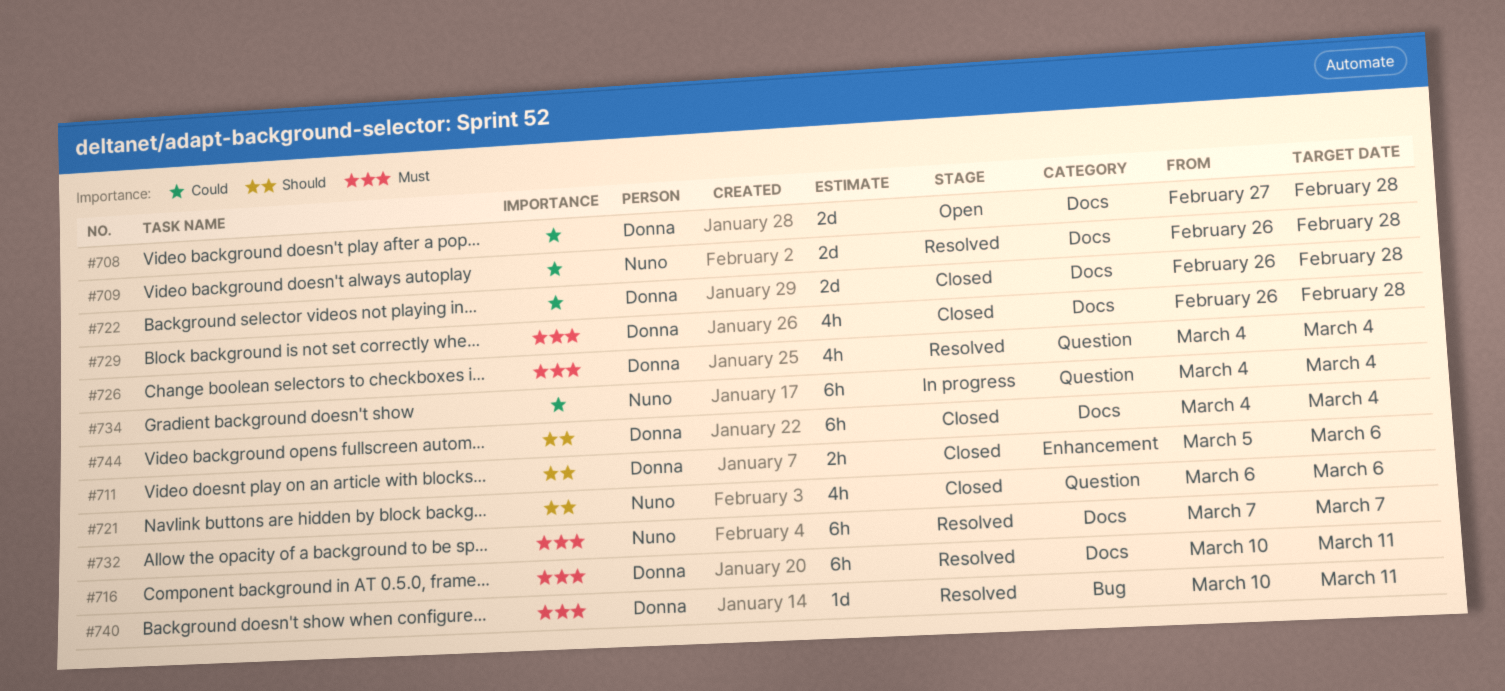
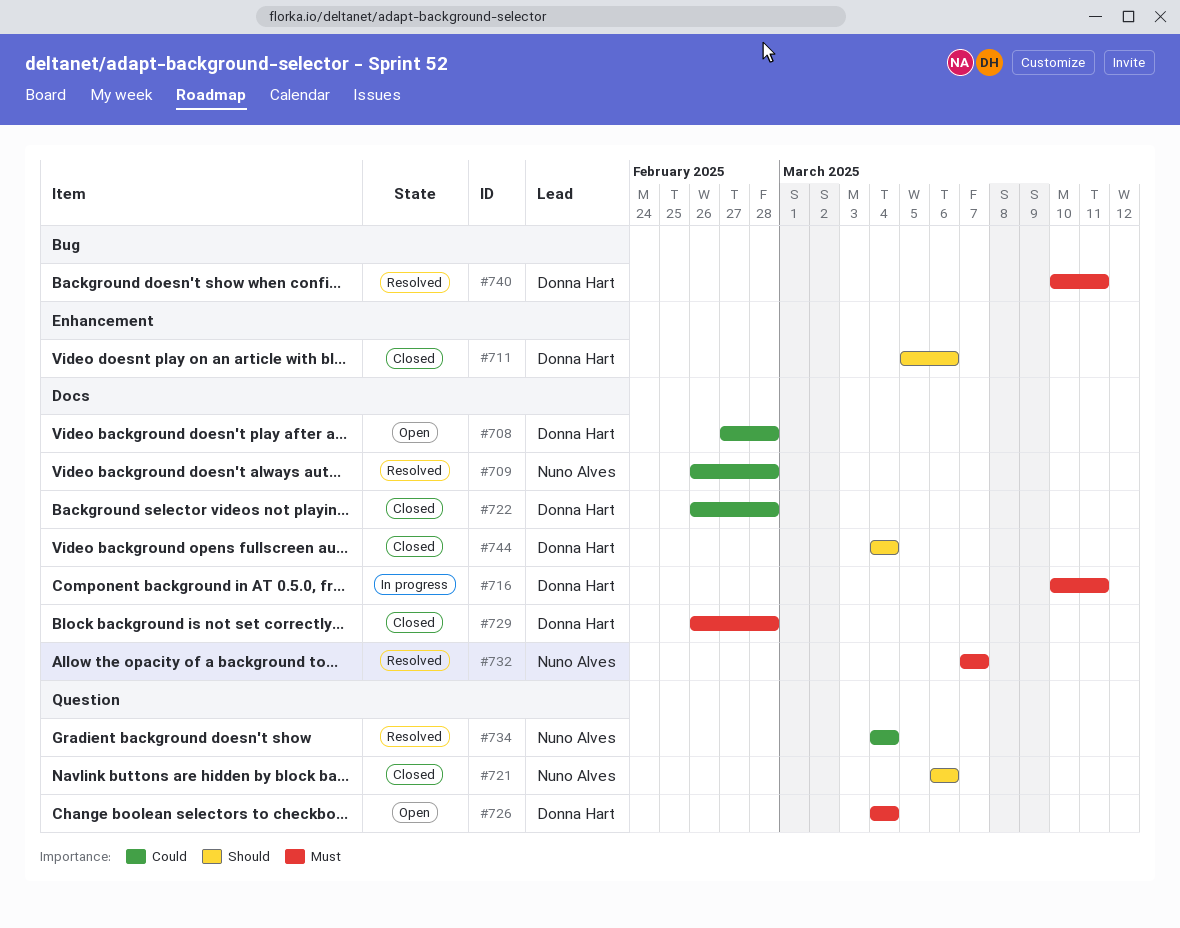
#716, status: Resolved -> In progress
#726, status: Resolved -> Open
#734, status: In progress -> Resolved

